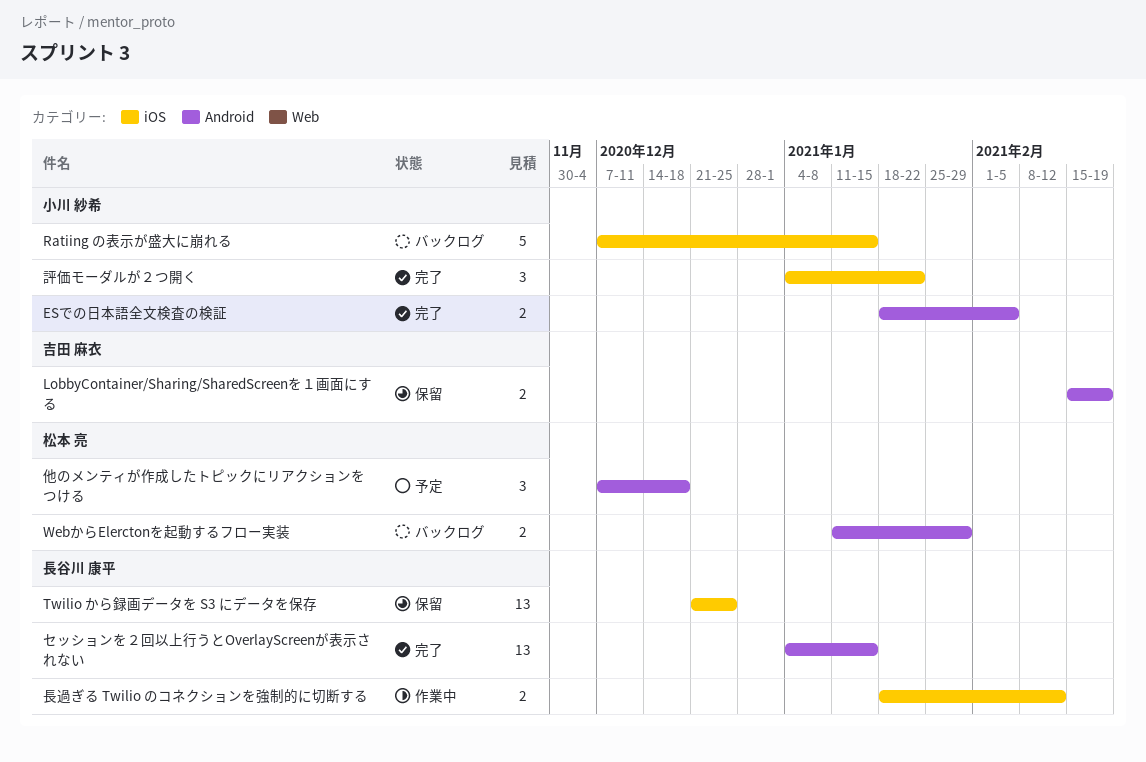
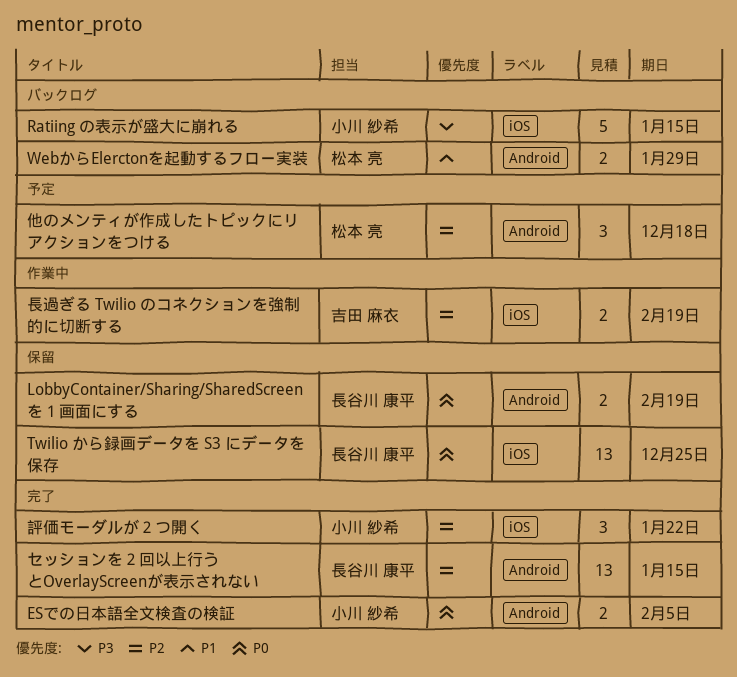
LobbyContainer/Sharing/SharedScreenを１画面にする, owner: 吉田 麻衣 -> 長谷川 康平
長過ぎる Twilio のコネクションを強制的に切断する, owner: 長谷川 康平 -> 吉田 麻衣
長過ぎる Twilio のコネクションを強制的に切断する, due: Feb 12 -> Feb 19

